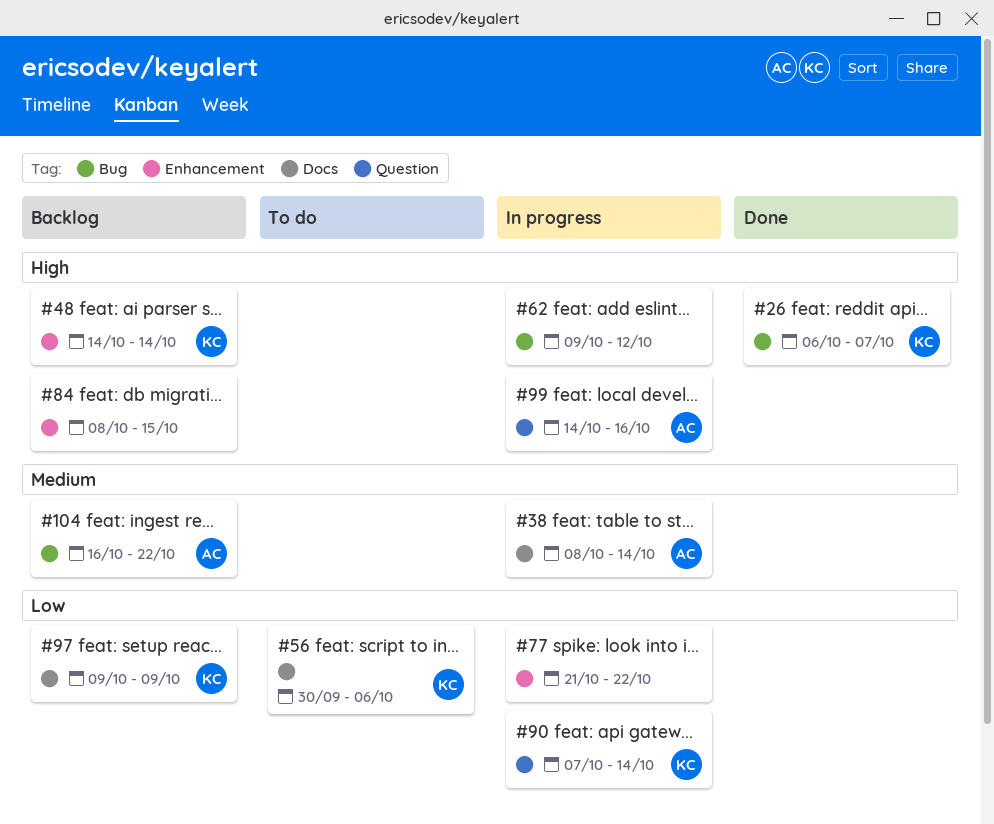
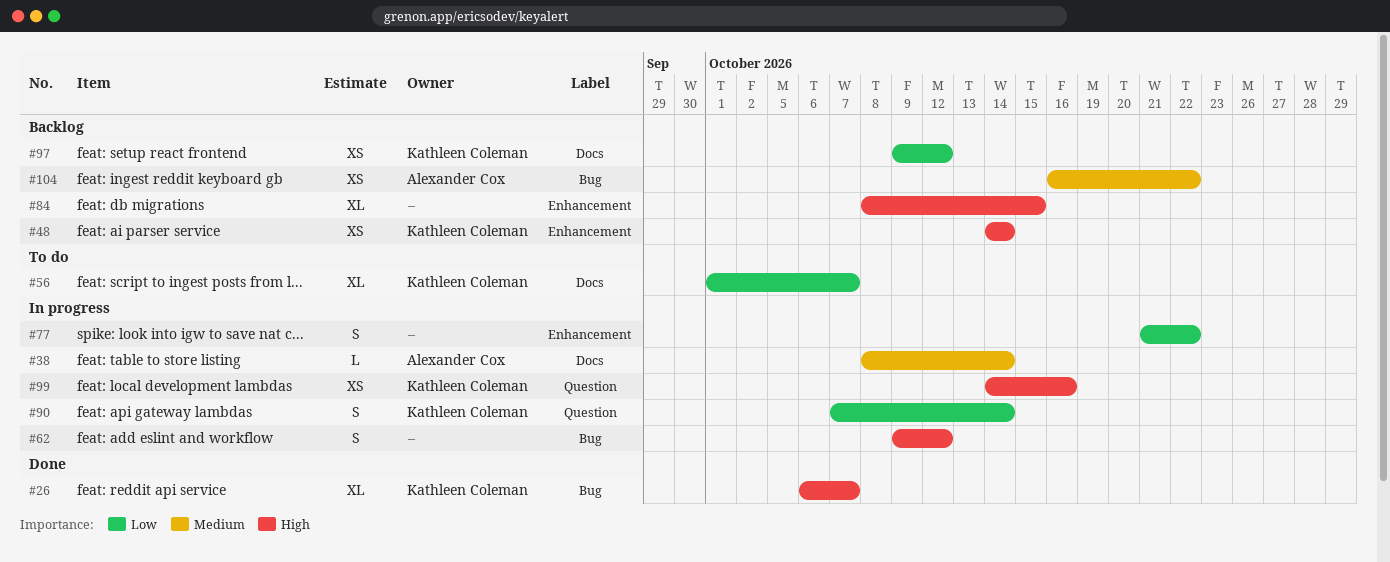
#56, start: Sep 30 -> Oct 1
#56, due: Oct 6 -> Oct 7
#97, due: Oct 9 -> Oct 12
#99, owner: Alexander Cox -> Kathleen Coleman

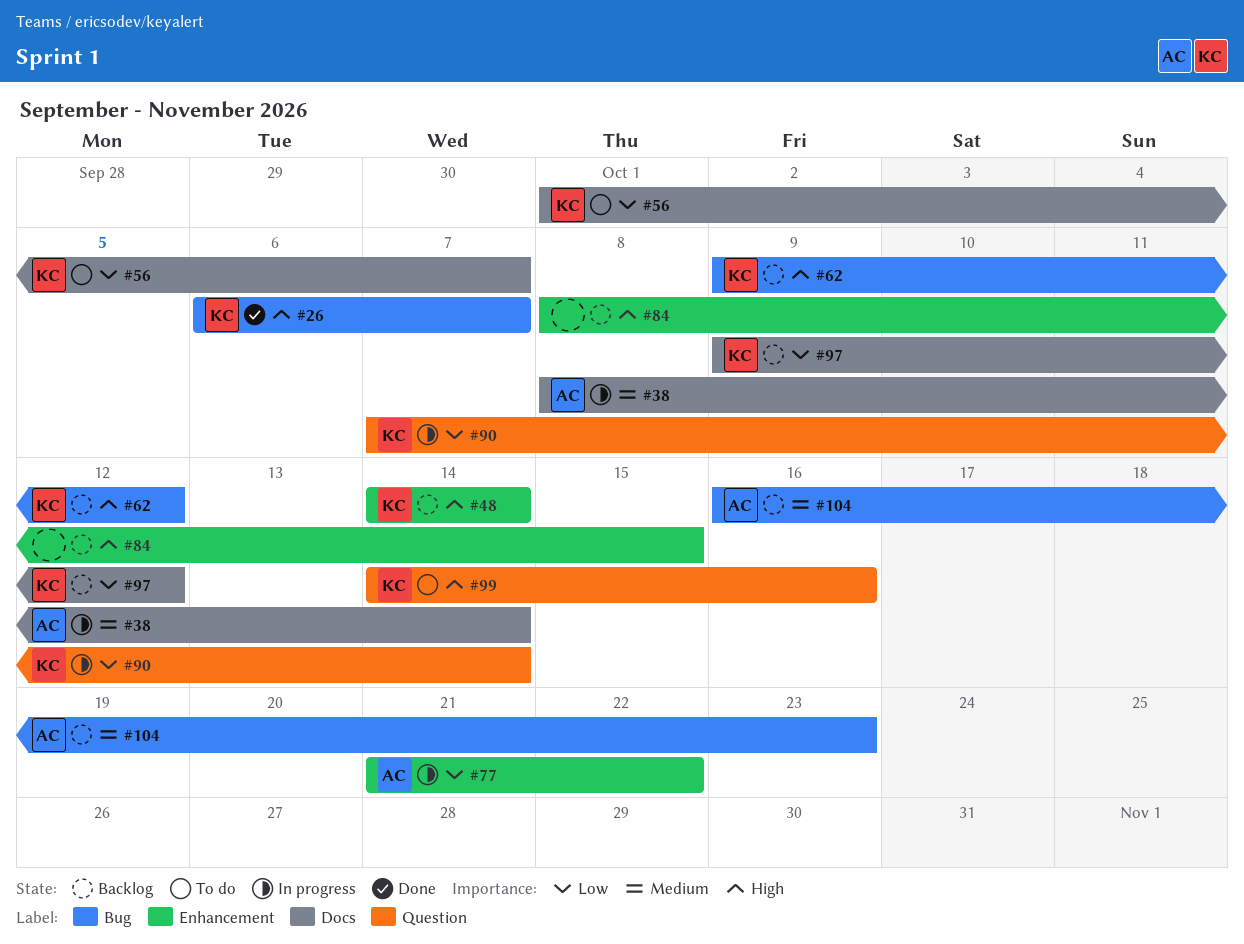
#62, status: In progress -> Backlog
#62, owner: none -> Kathleen Coleman
#77, owner: none -> Alexander Cox
#99, status: In progress -> To do
#104, due: Oct 22 -> Oct 23

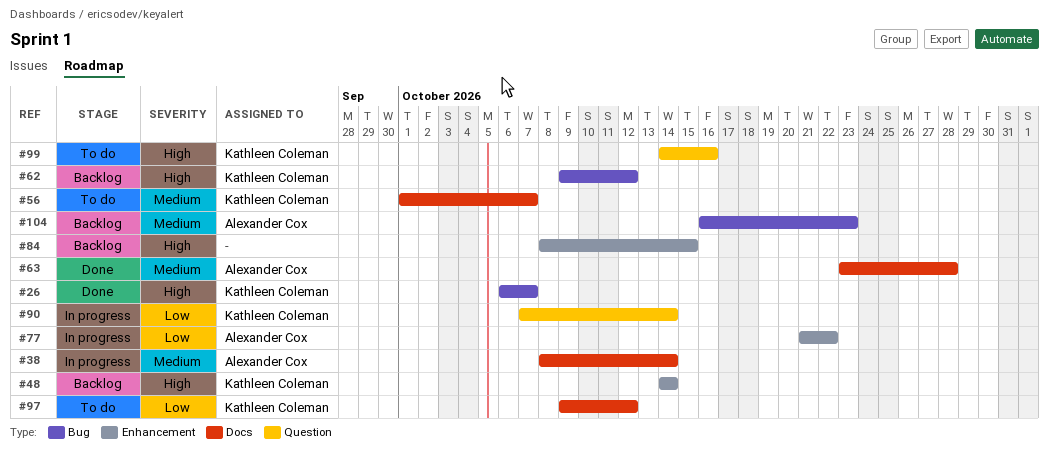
#56, priority: Low -> Medium
#63: none -> present
#97, status: Backlog -> To do

